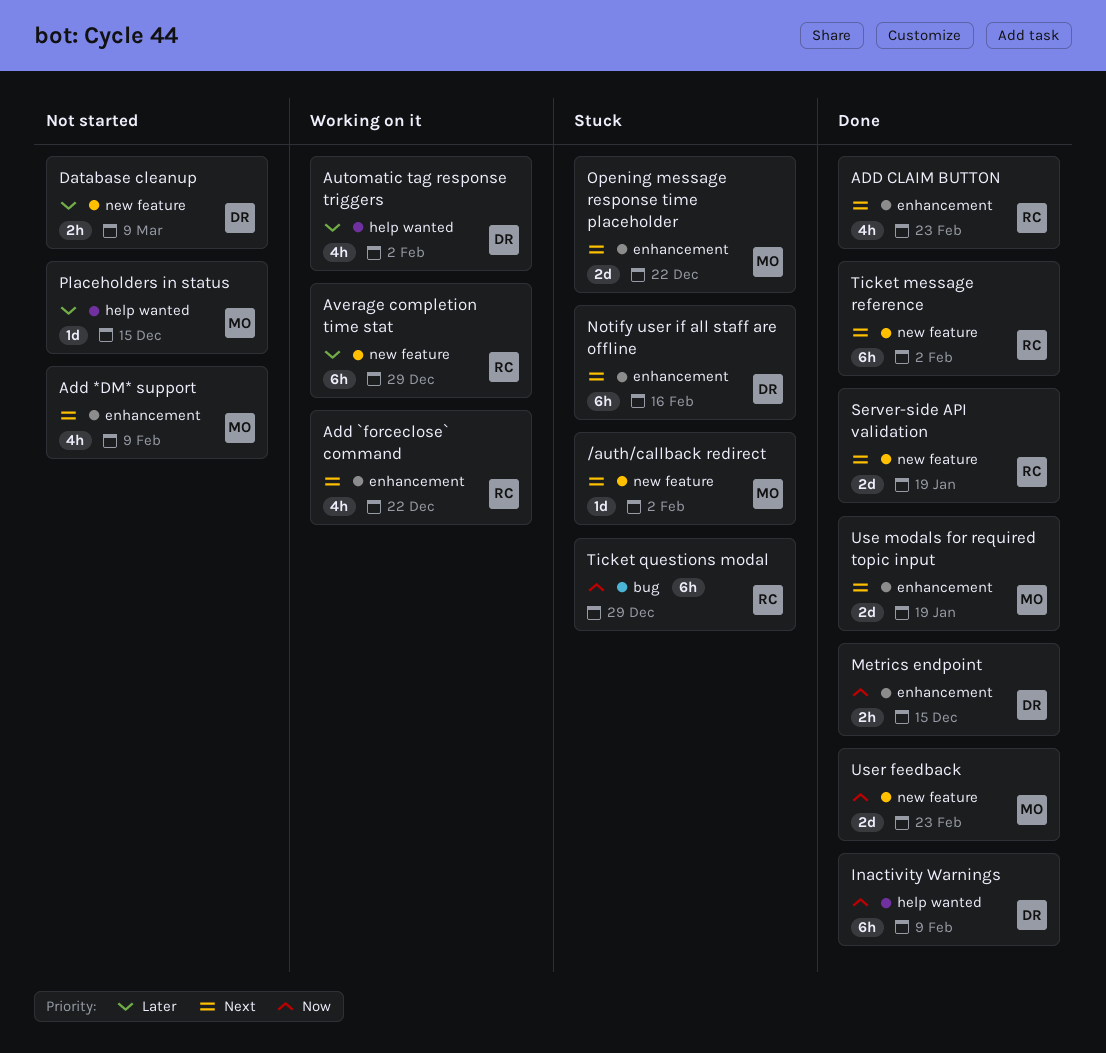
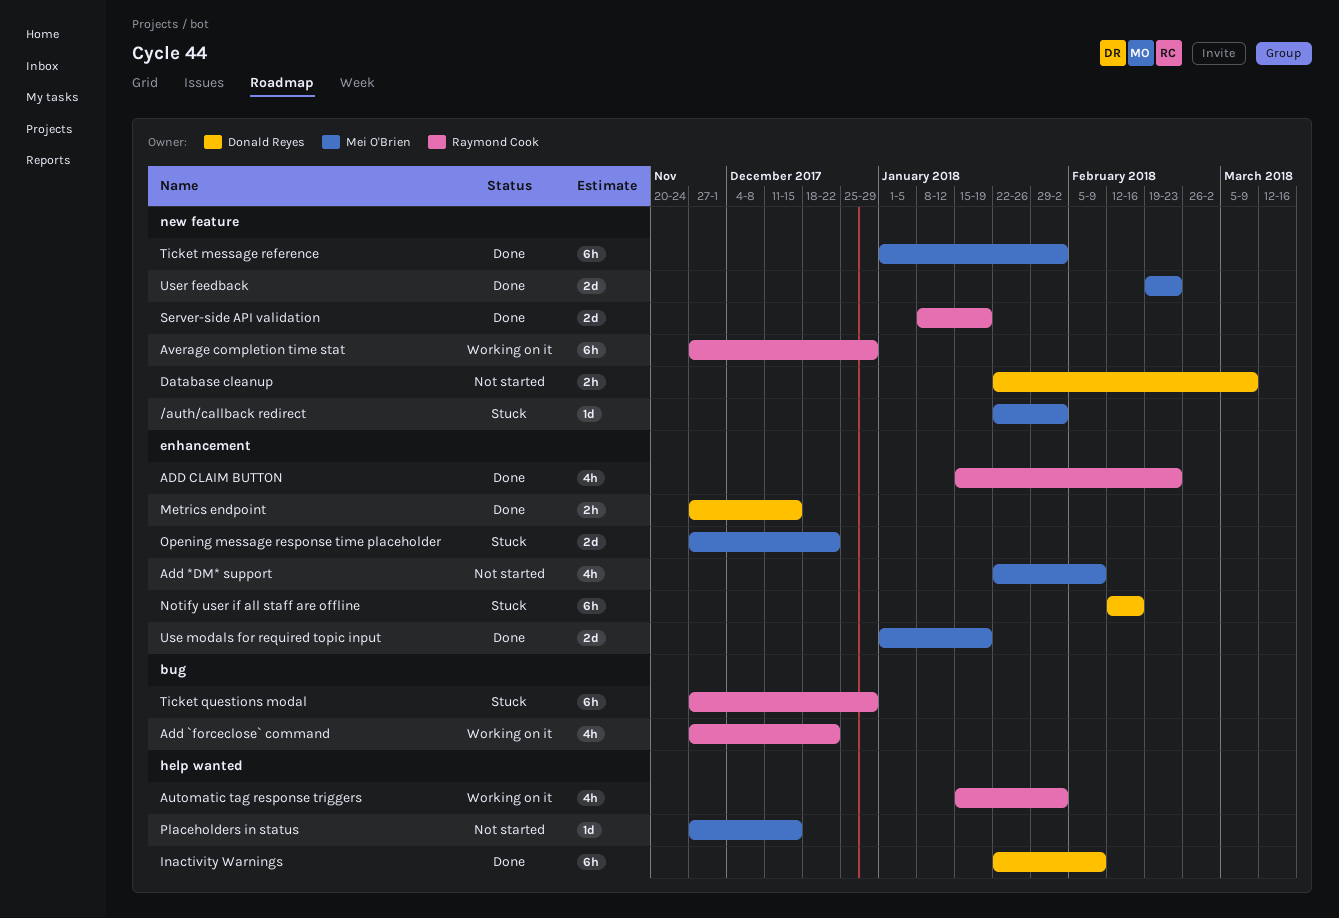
Add `forceclose` command, label: enhancement -> bug
Automatic tag response triggers, owner: Donald Reyes -> Raymond Cook
Ticket message reference, owner: Raymond Cook -> Mei O'Brien

